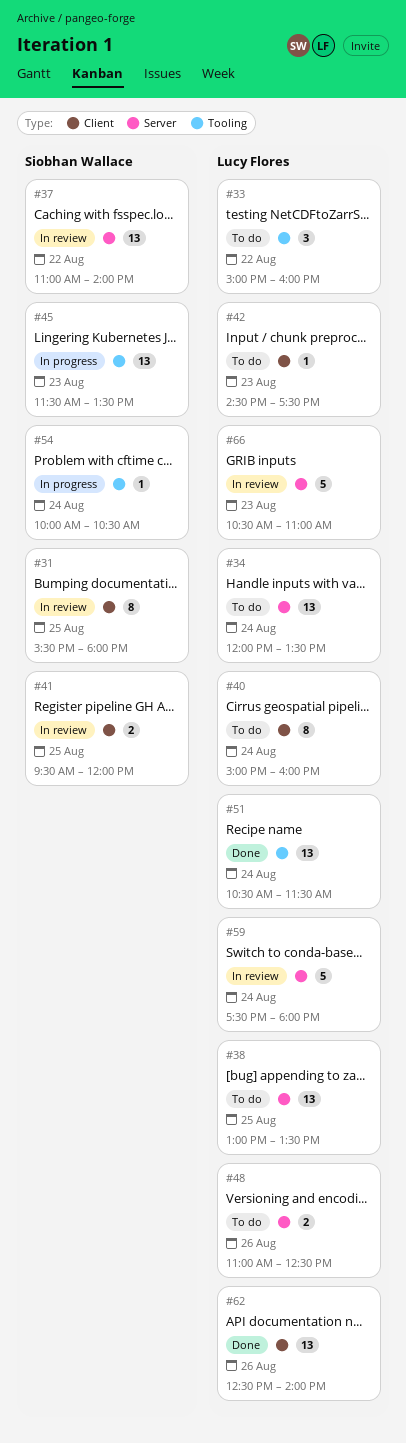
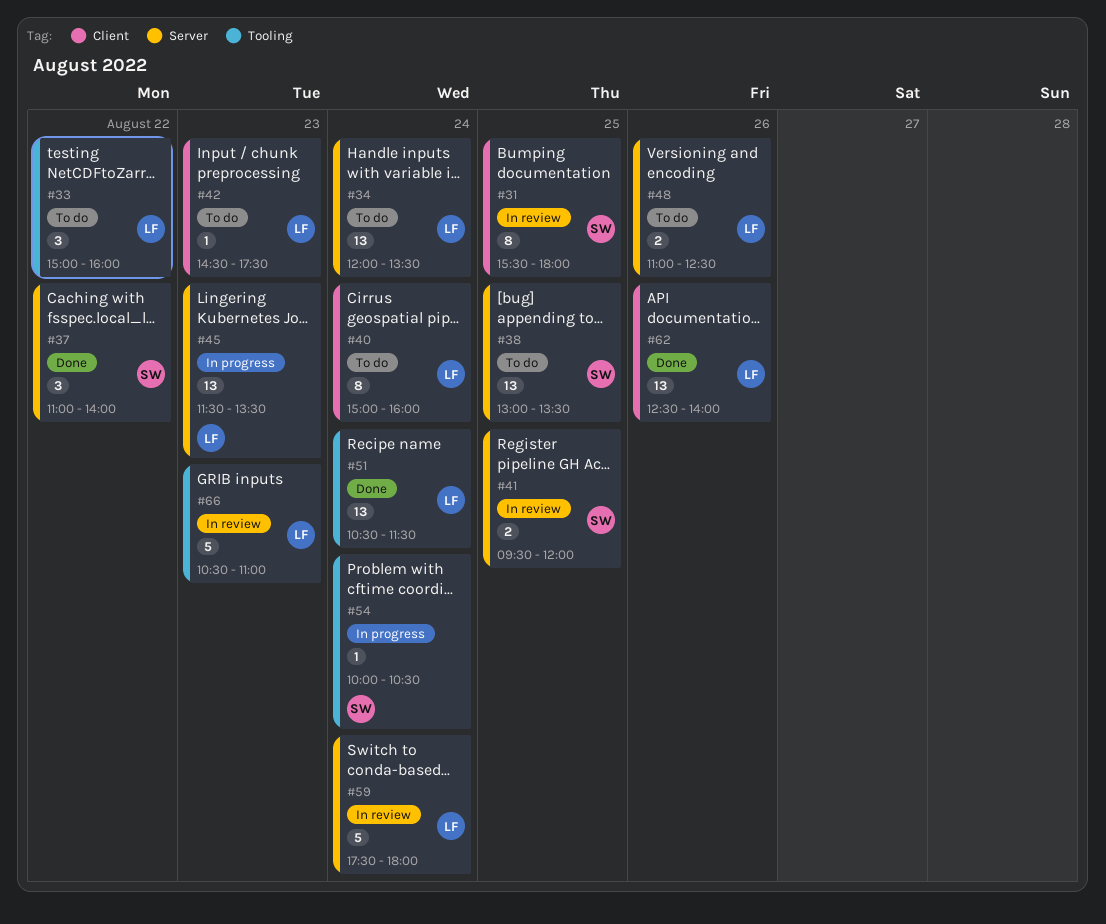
#37, status: In review -> Done
#37, estimate: 13 -> 3
#38, owner: Lucy Flores -> Siobhan Wallace
#41, label: Client -> Server
#45, owner: Siobhan Wallace -> Lucy Flores
#45, label: Tooling -> Server
#66, label: Server -> Tooling

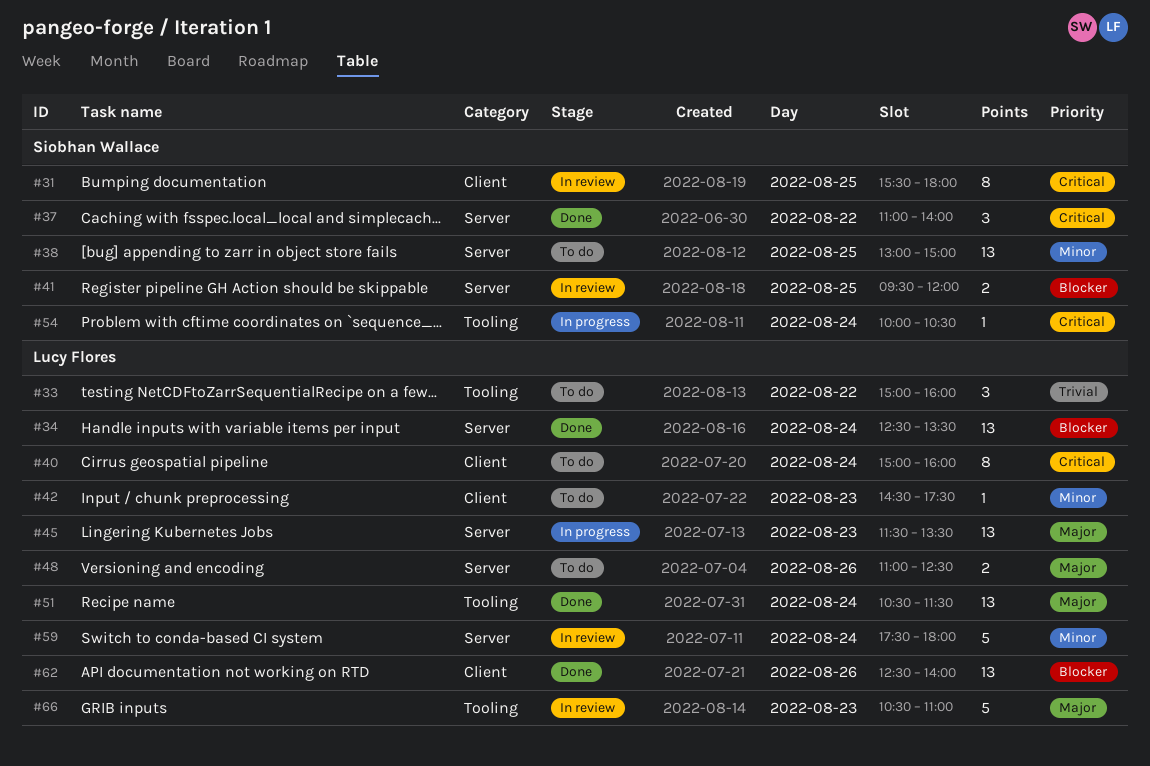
#34, status: To do -> Done
#34, begins: 12:00 -> 12:30
#38, ends: 13:30 -> 15:00

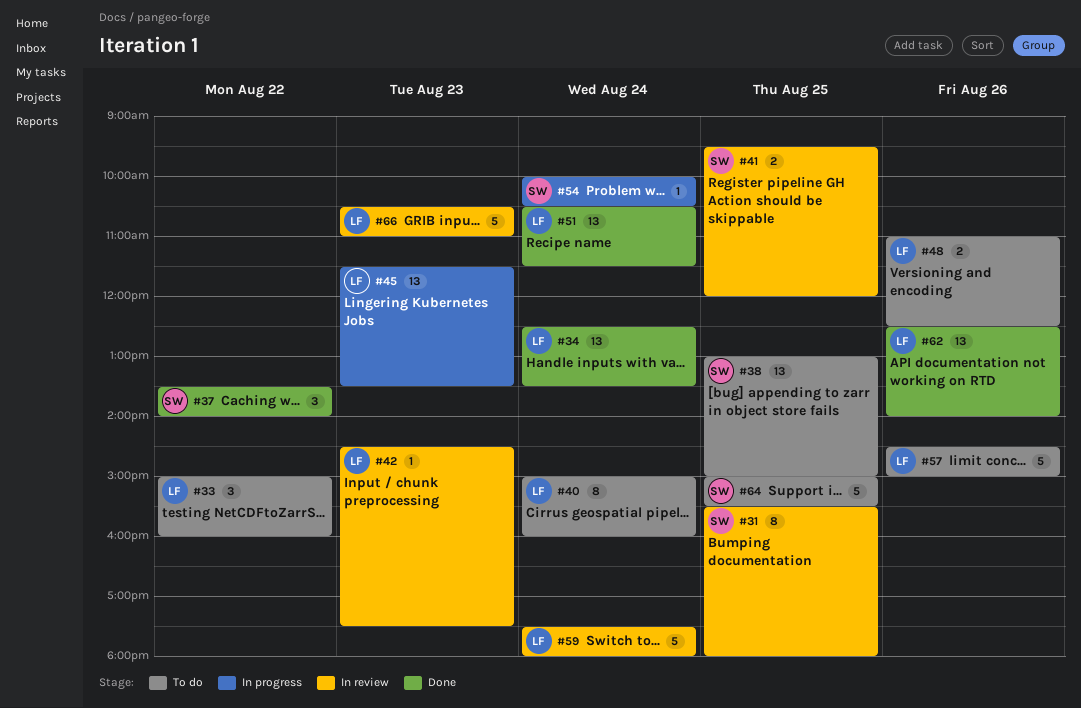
#37, begins: 11:00 -> 13:30
#42, status: To do -> In review
#57: none -> present
#64: none -> present

